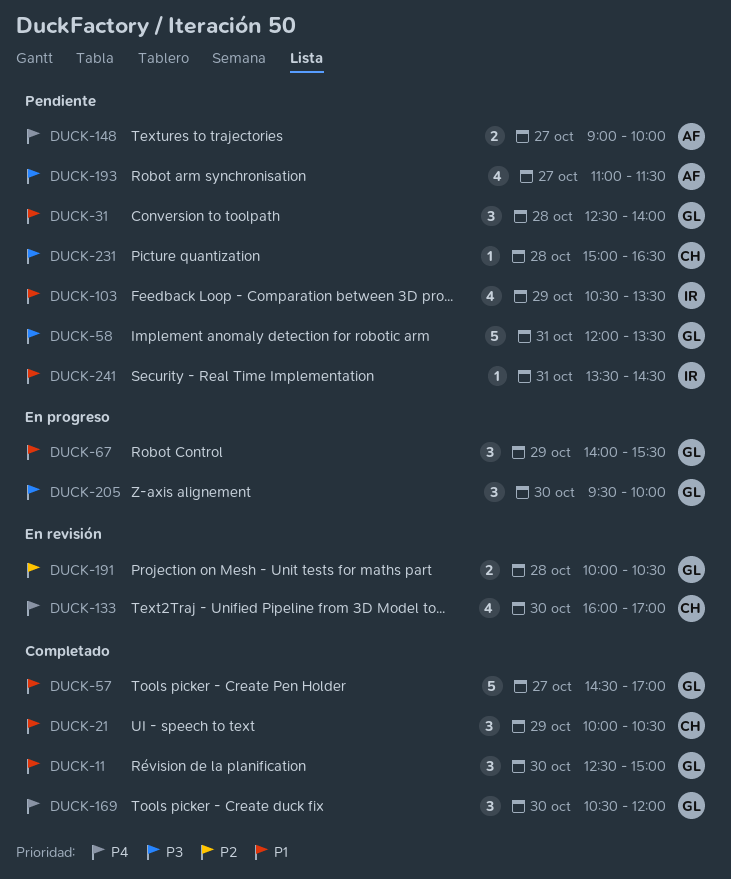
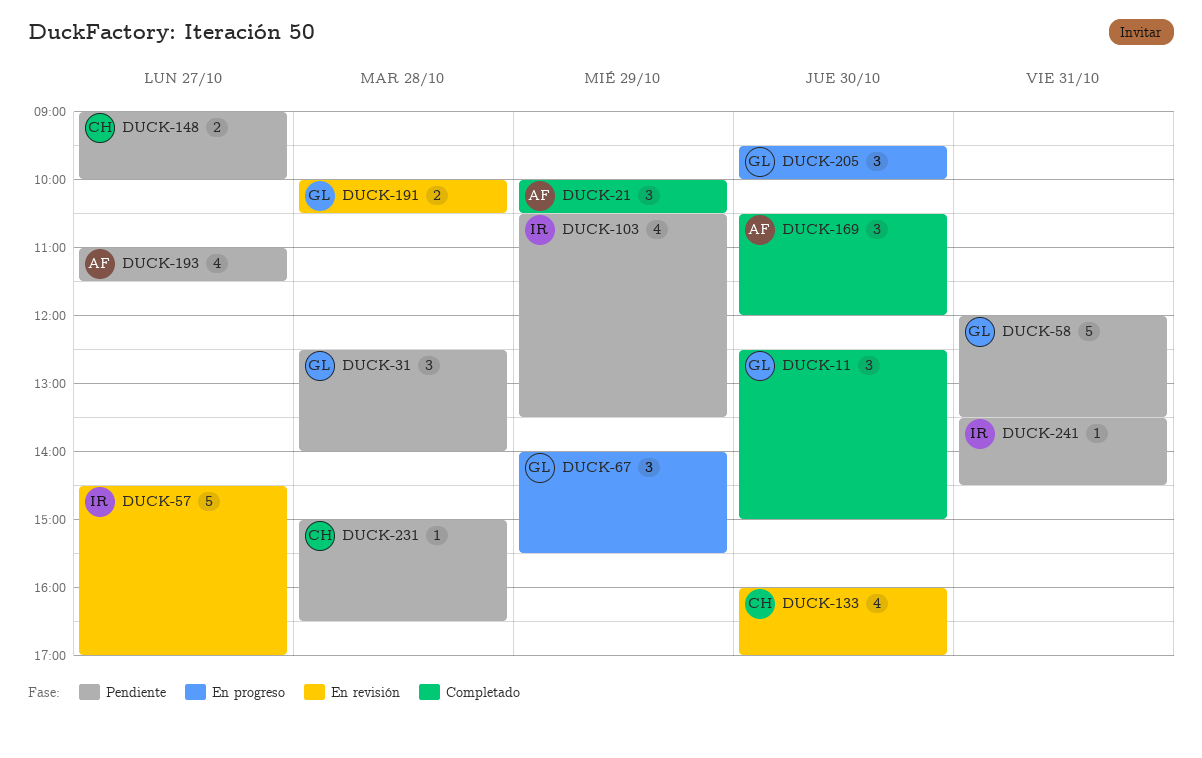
DUCK-21, owner: CH -> AF
DUCK-57, status: Completado -> En revisión
DUCK-57, owner: GL -> IR
DUCK-148, owner: AF -> CH
DUCK-169, owner: GL -> AF

